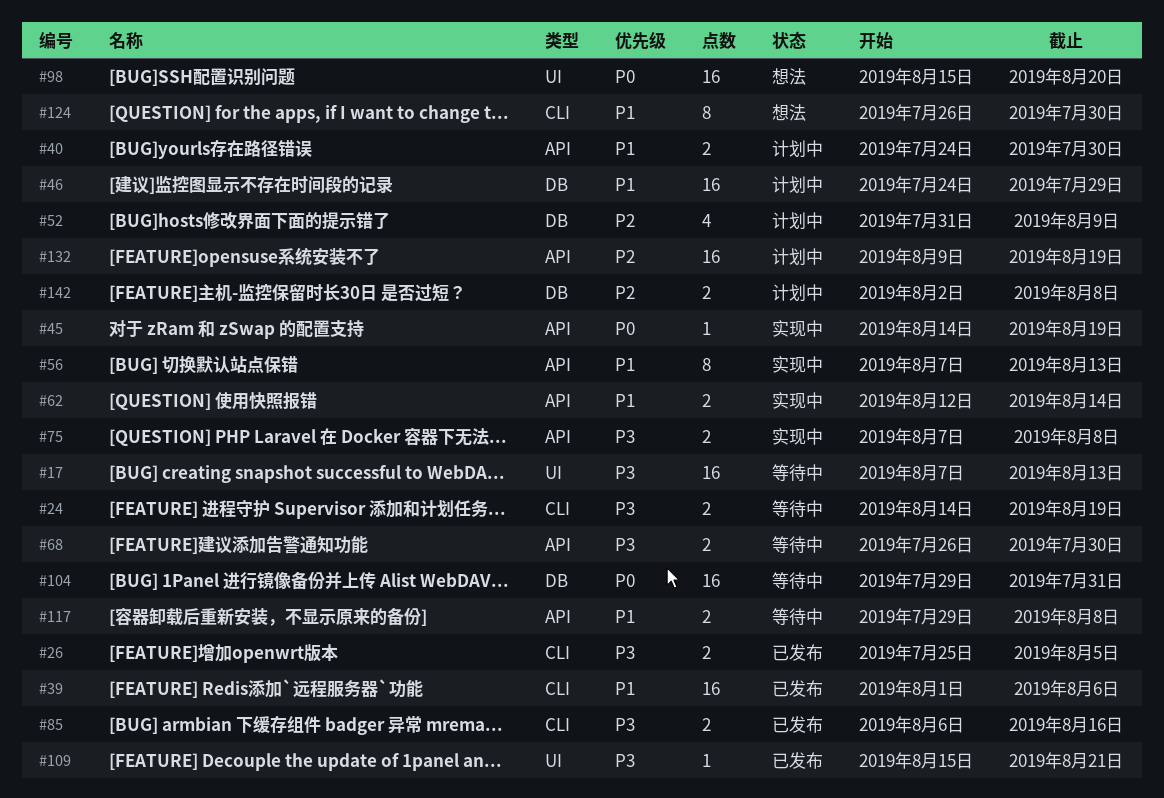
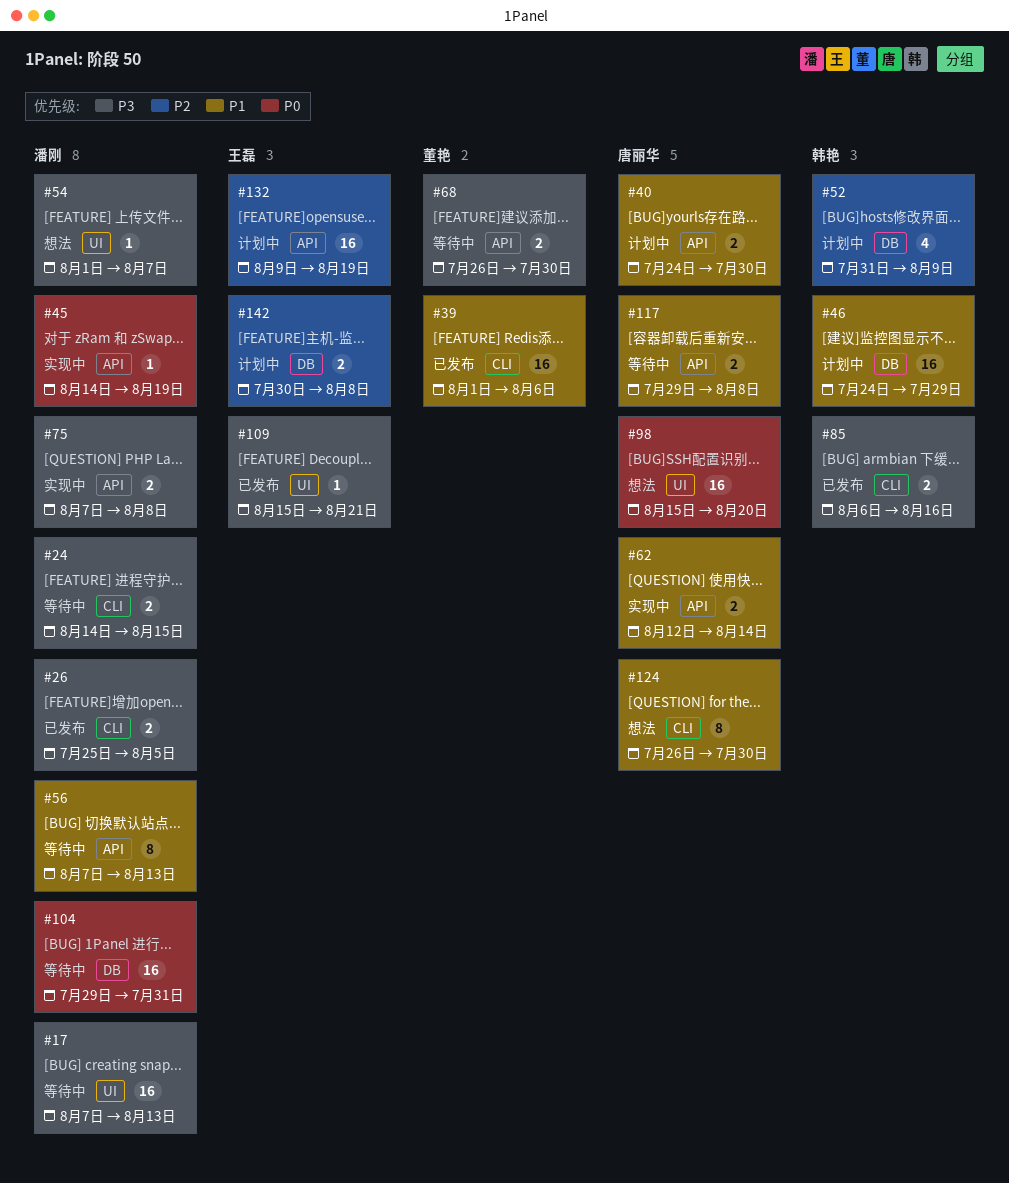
#24, due: Aug 19 -> Aug 15
#54: none -> present
#56, status: 实现中 -> 等待中
#142, start: Aug 2 -> Jul 30

